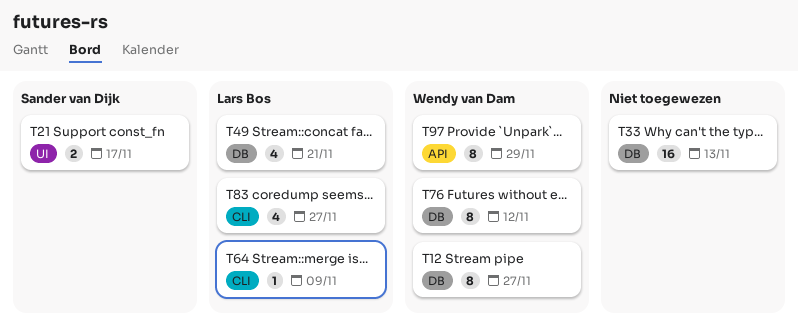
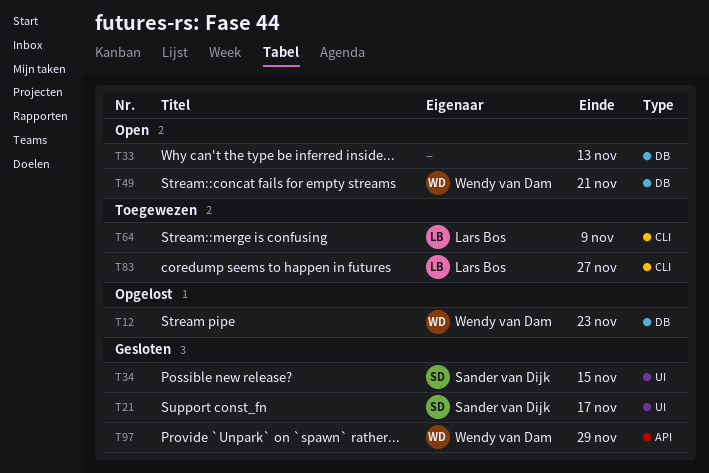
T12, due: Nov 27 -> Nov 23
T34: none -> present
T49, owner: Lars Bos -> Wendy van Dam
T76: present -> none

